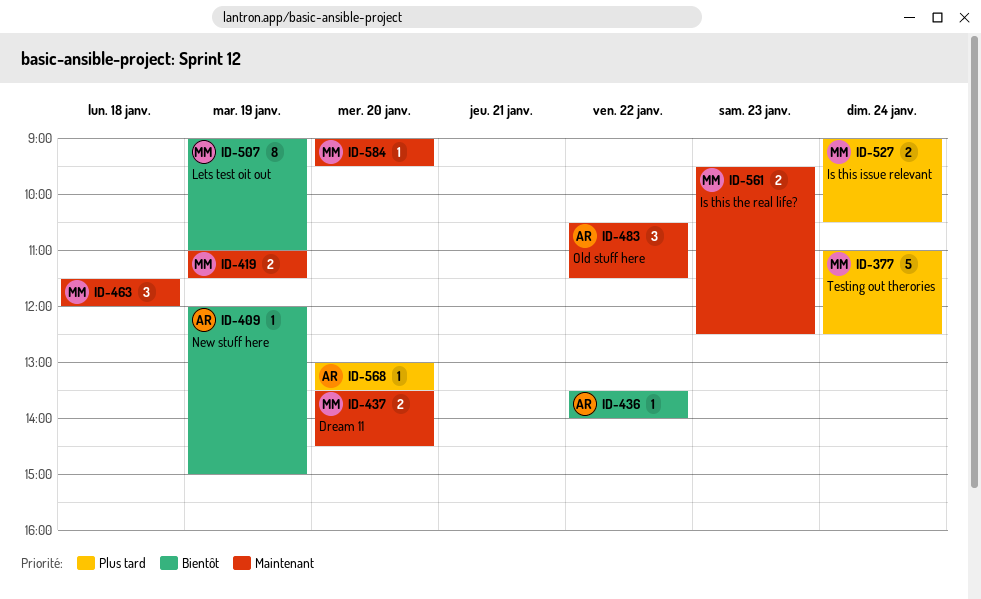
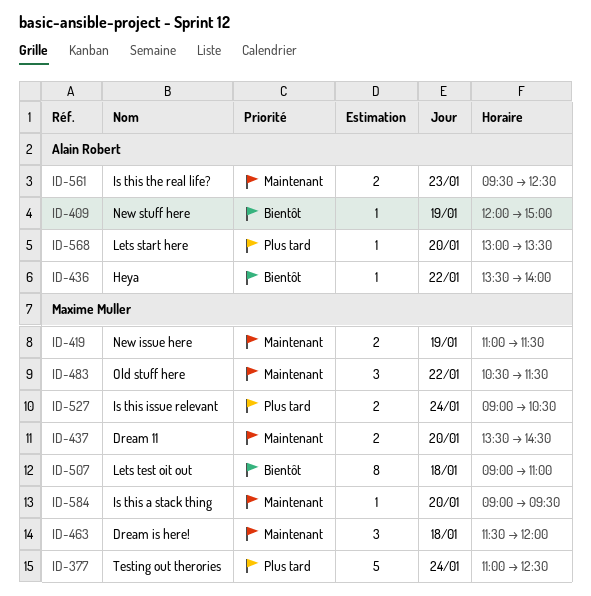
ID-483, owner: Alain Robert -> Maxime Muller
ID-507, day: Jan 19 -> Jan 18
ID-561, owner: Maxime Muller -> Alain Robert

